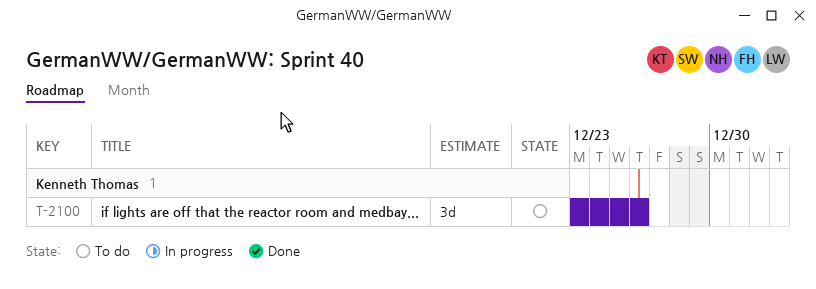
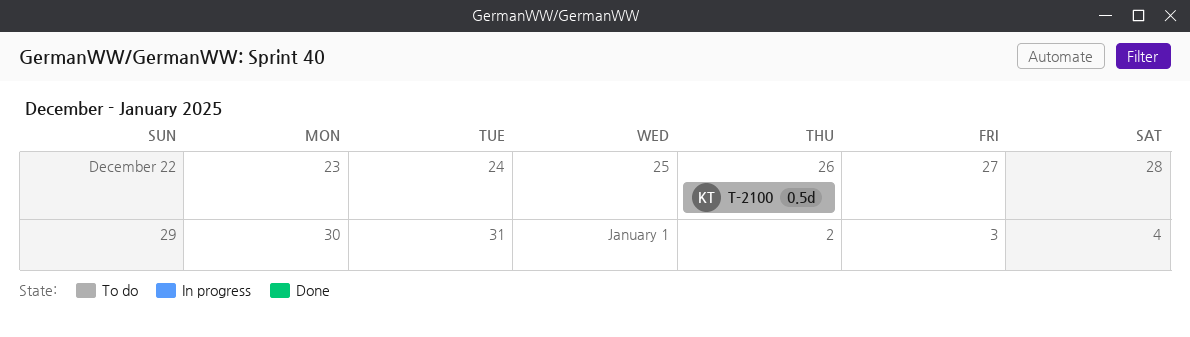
T-2100, estimate: 3d -> 0.5d
T-2100, start: Dec 23 -> Dec 26

